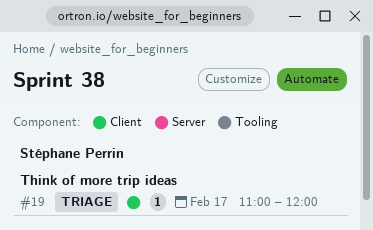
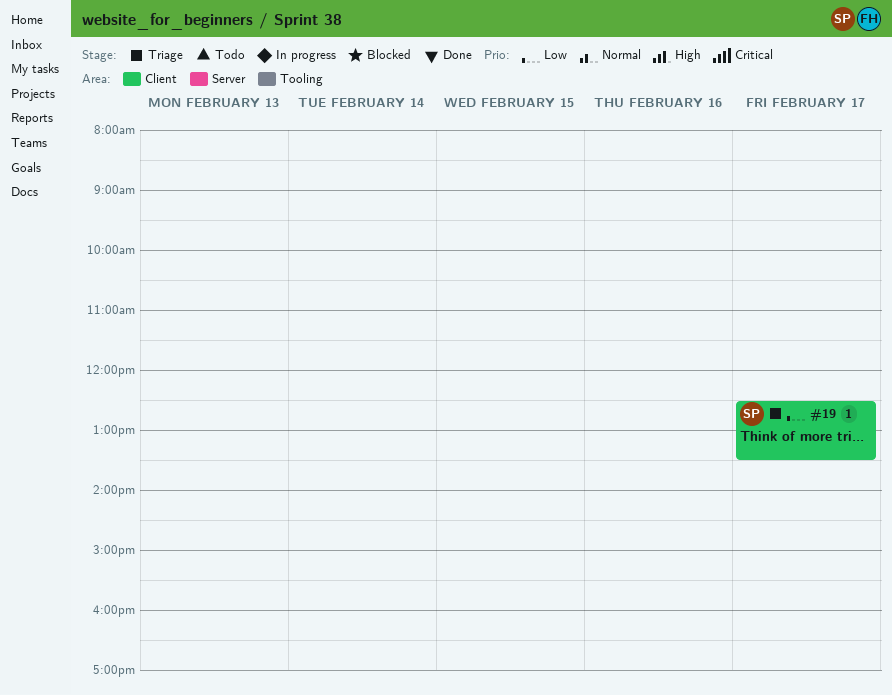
#19, begins: 11:00 -> 12:30
#19, ends: 12:00 -> 13:30

